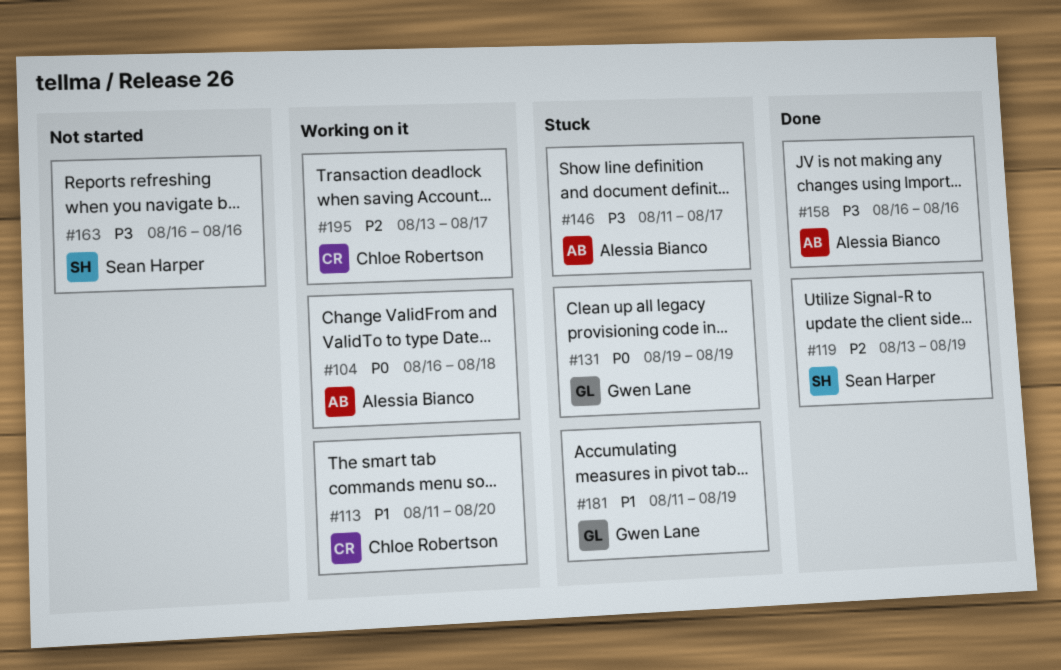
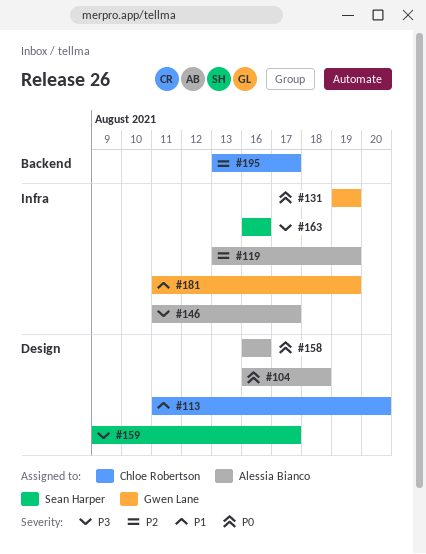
#119, owner: Sean Harper -> Alessia Bianco
#158, priority: P3 -> P0
#159: none -> present

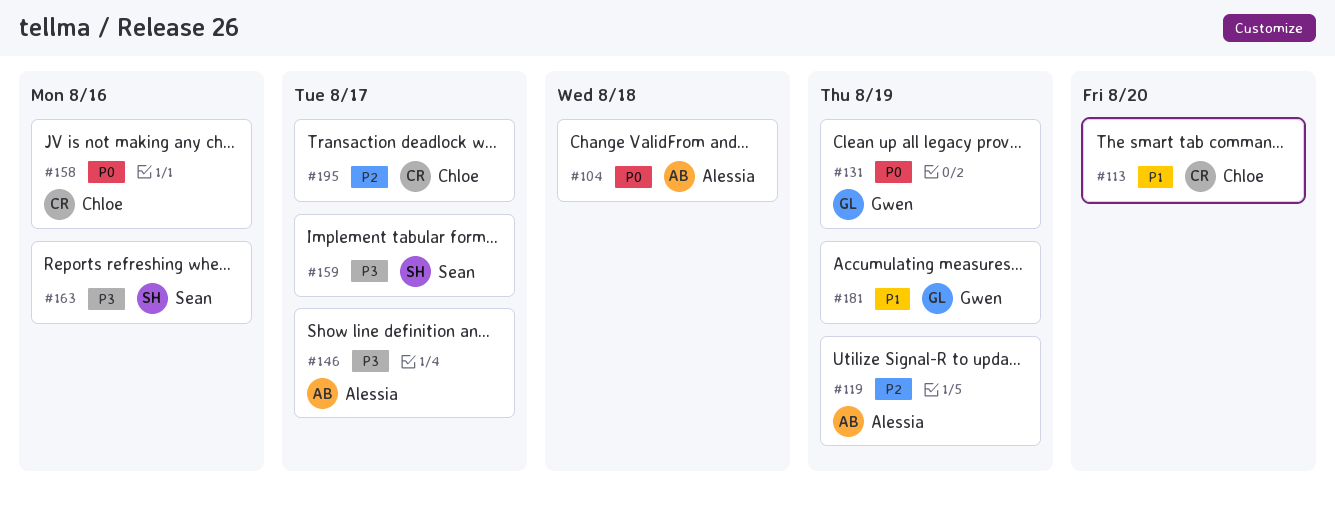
#158, owner: Alessia Bianco -> Chloe Robertson

